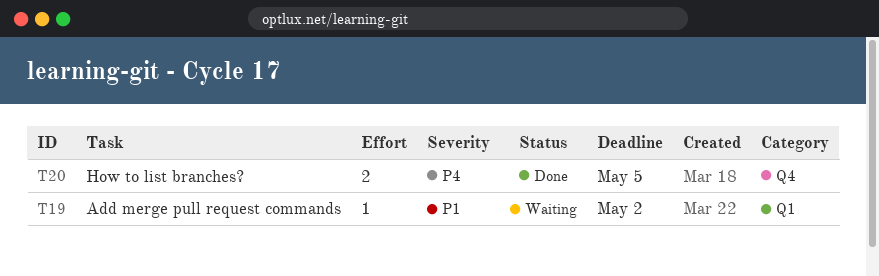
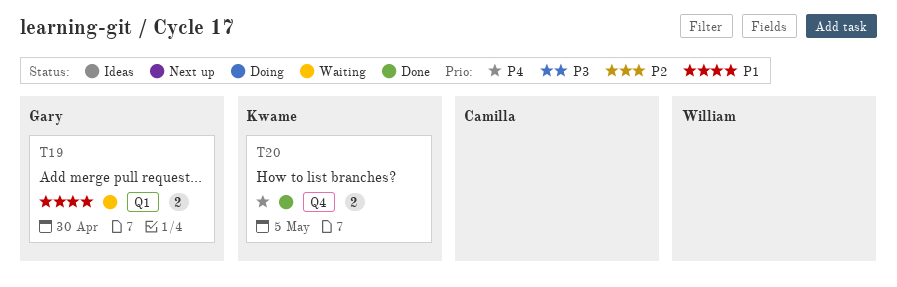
T19, estimate: 1 -> 2
T19, due: May 2 -> Apr 30

